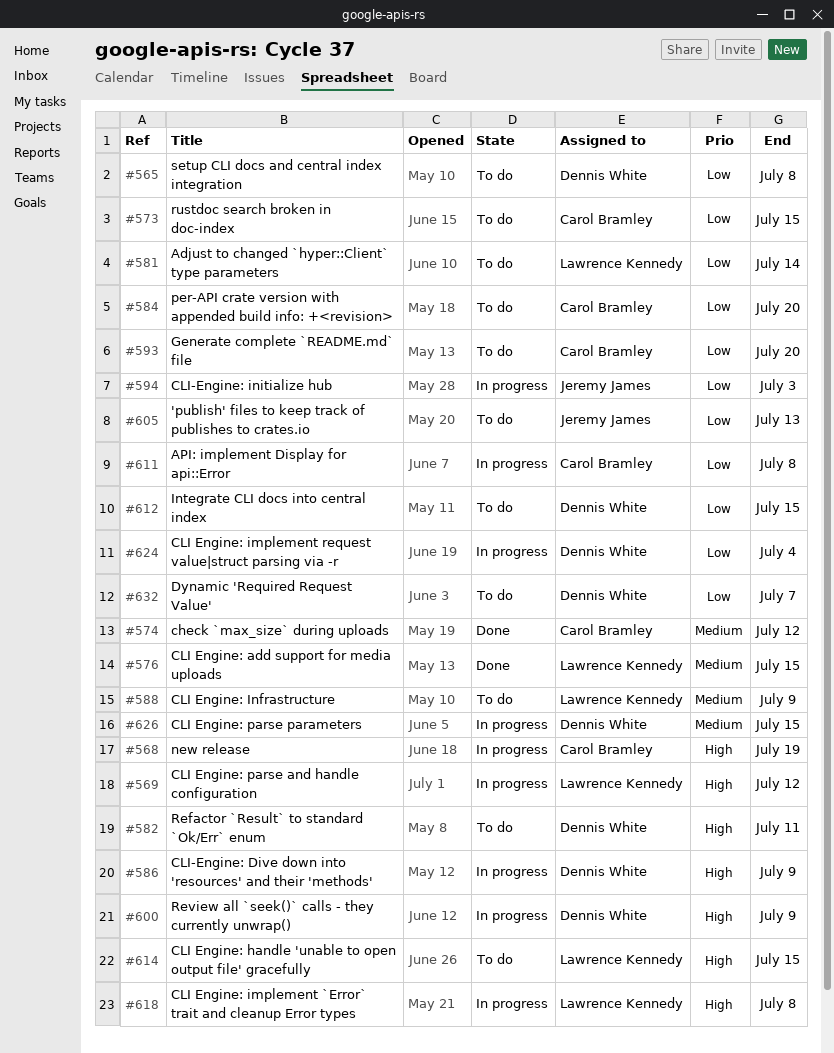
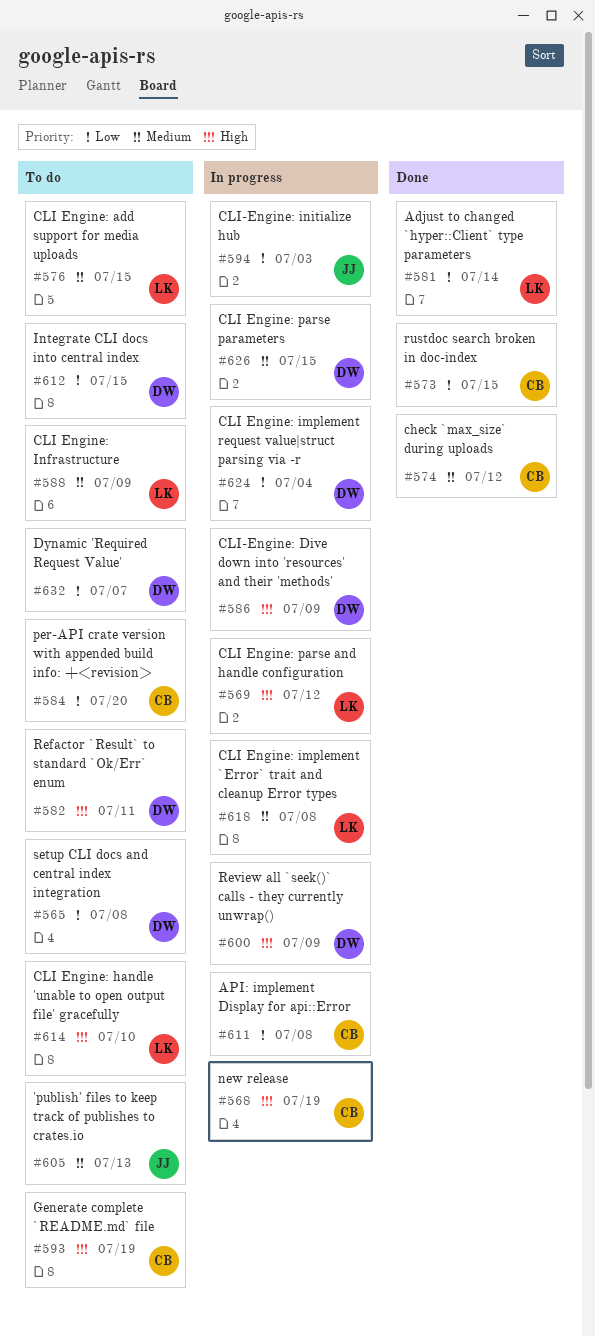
#573, status: To do -> Done
#576, status: Done -> To do
#581, status: To do -> Done
#593, priority: Low -> High
#593, due: Jul 20 -> Jul 19
#605, priority: Low -> Medium
#614, due: Jul 15 -> Jul 10
#618, priority: High -> Medium

